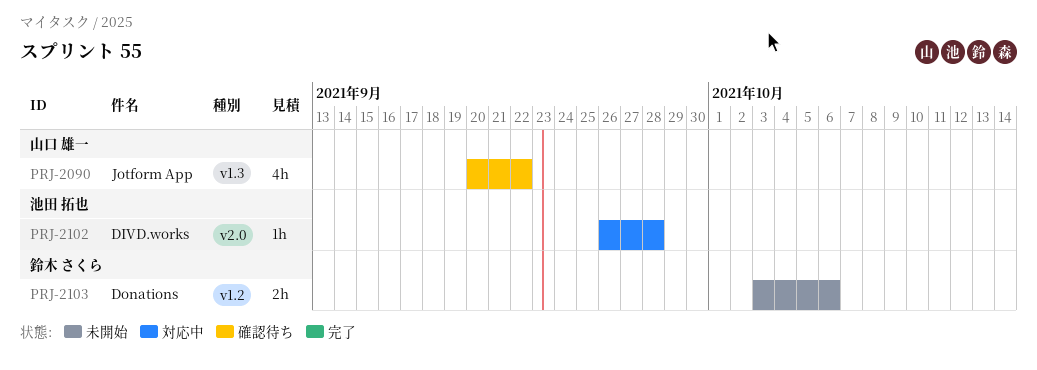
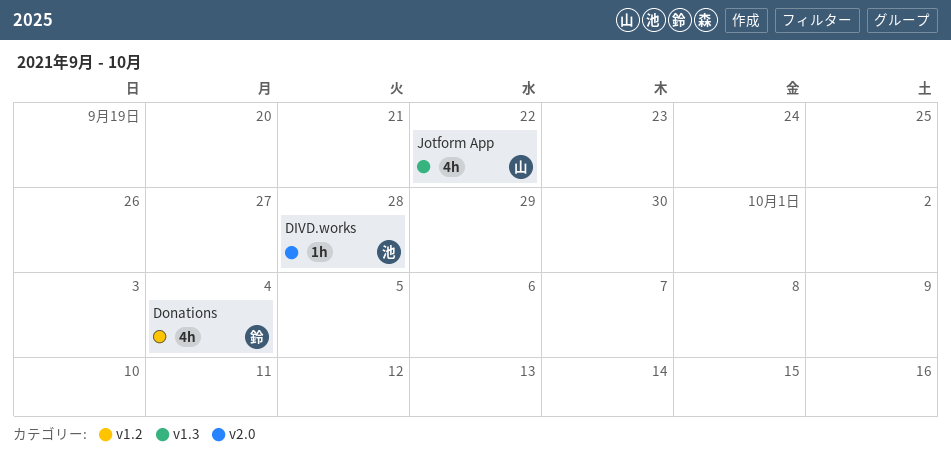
Donations, estimate: 2h -> 4h
Donations, due: Oct 6 -> Oct 4

